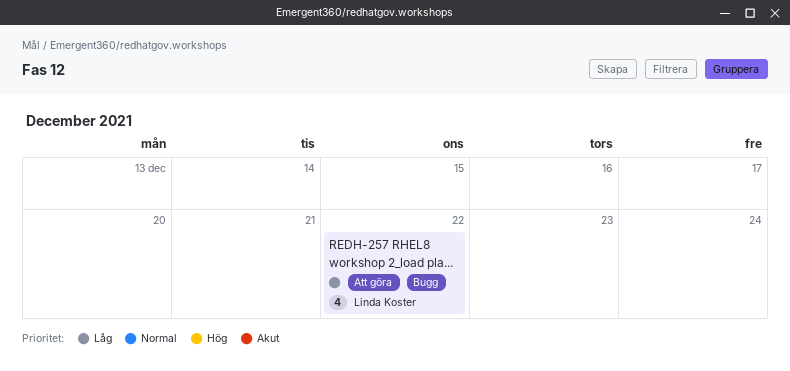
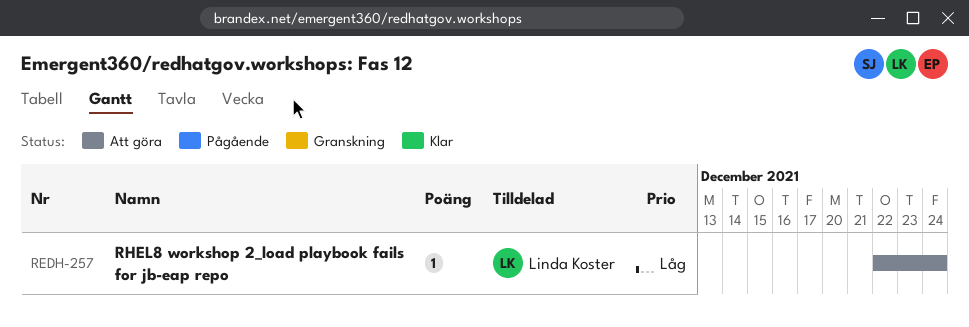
REDH-257, estimate: 4 -> 1
REDH-257, due: Dec 22 -> Dec 24

